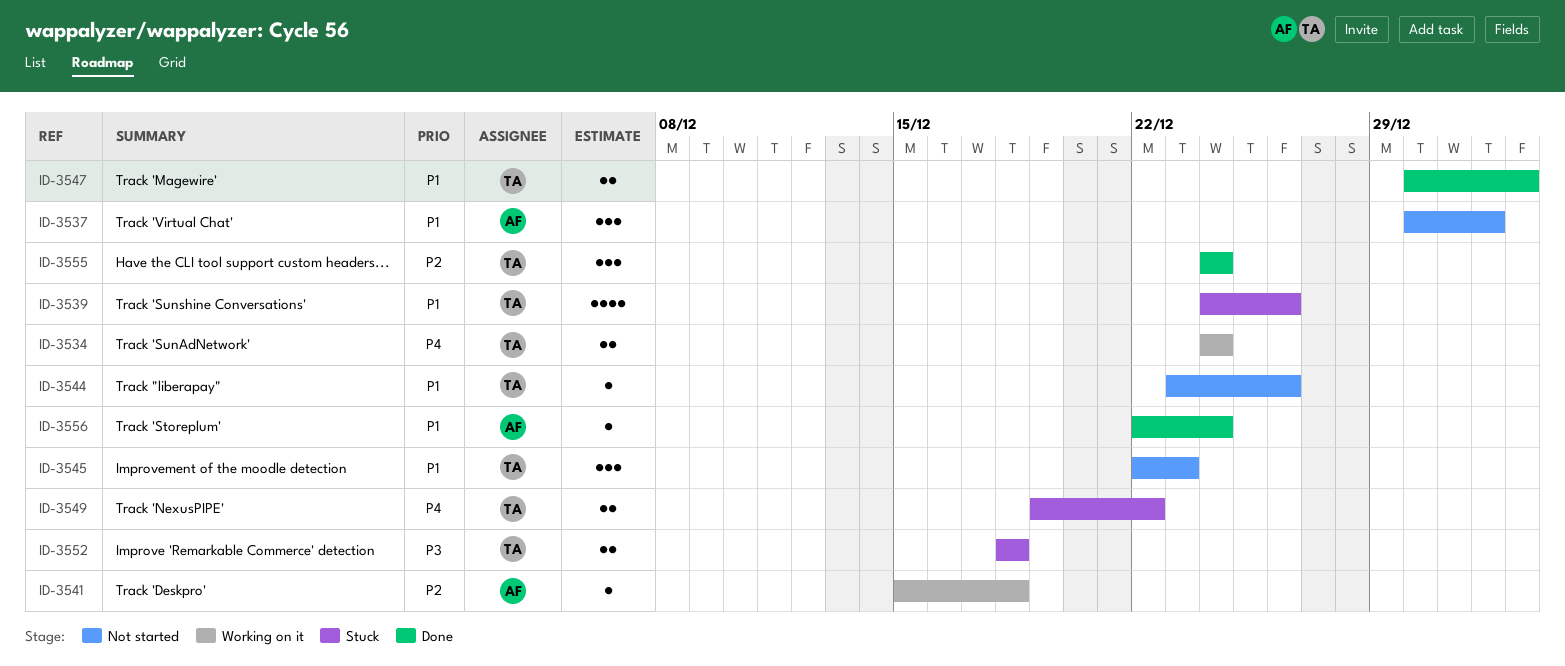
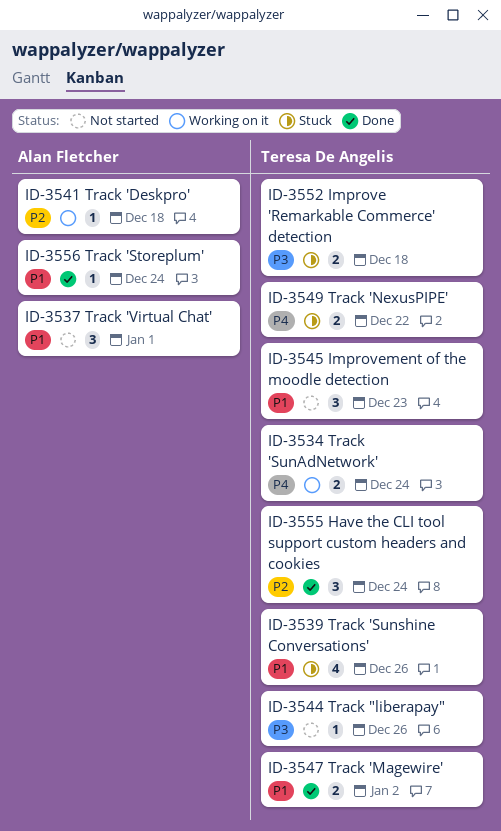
ID-3544, priority: P1 -> P3

